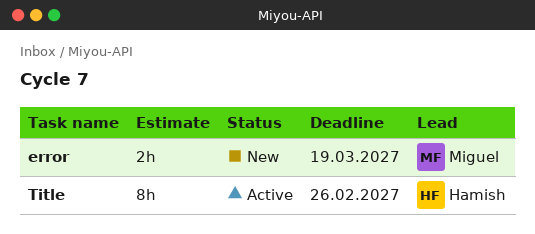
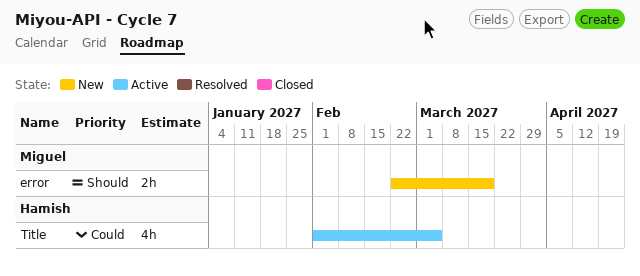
Title, estimate: 8h -> 4h
Title, due: Feb 26 -> Mar 5

